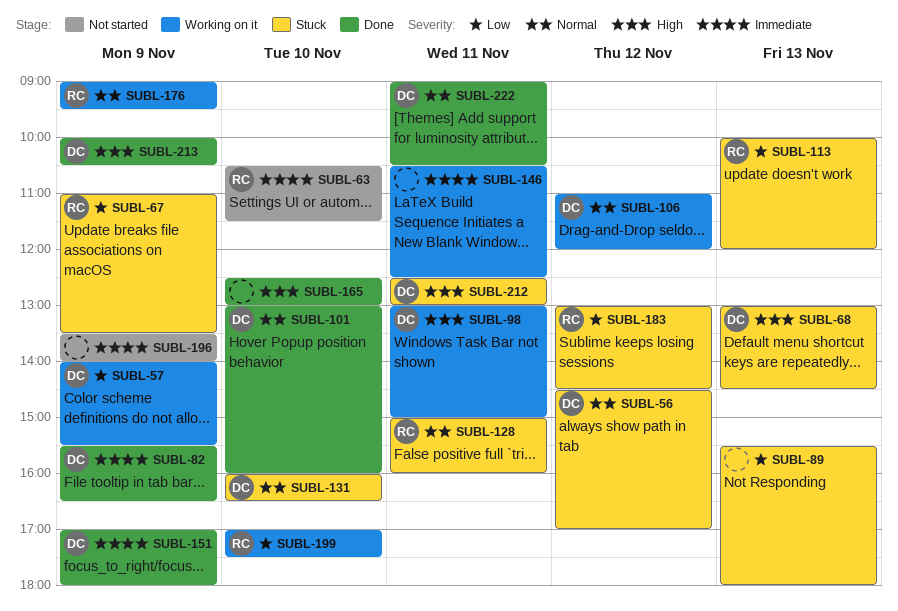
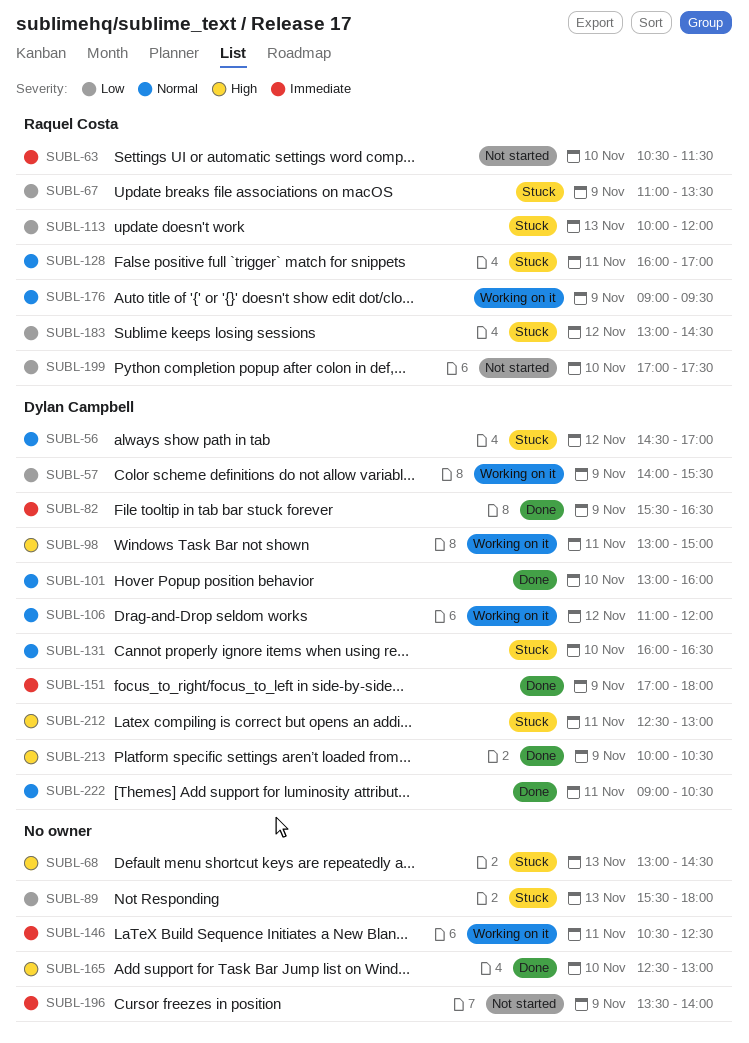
SUBL-68, owner: Dylan Campbell -> none
SUBL-128, begins: 15:00 -> 16:00
SUBL-128, ends: 16:00 -> 17:00
SUBL-199, status: Working on it -> Not started

